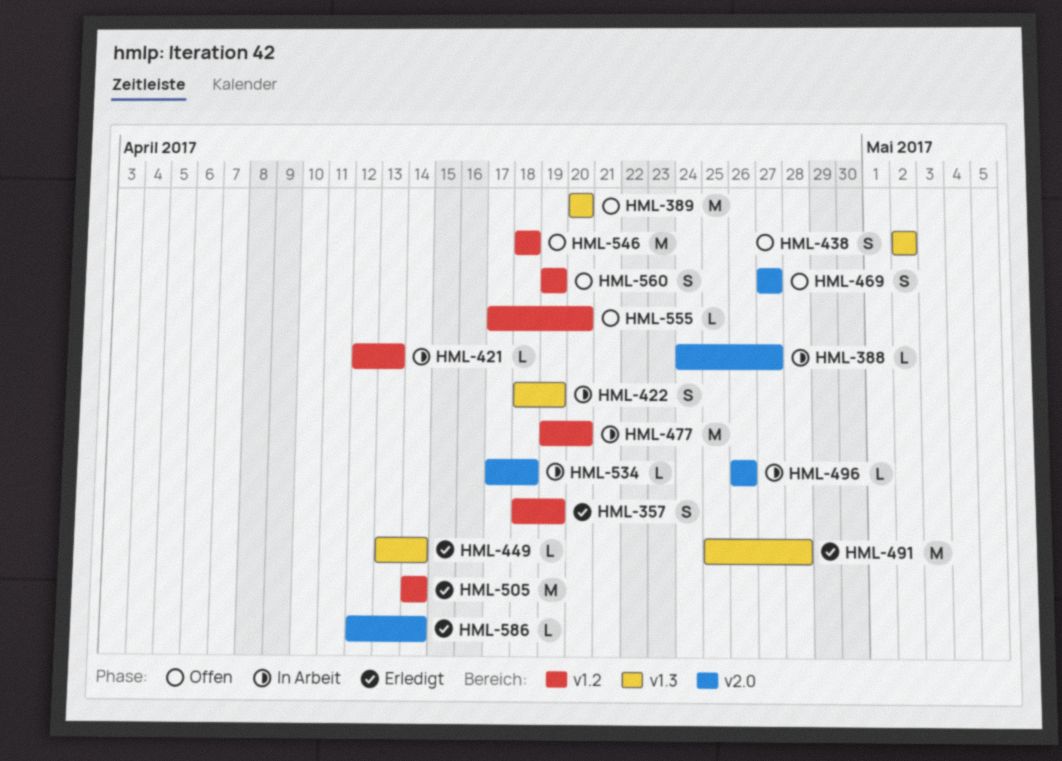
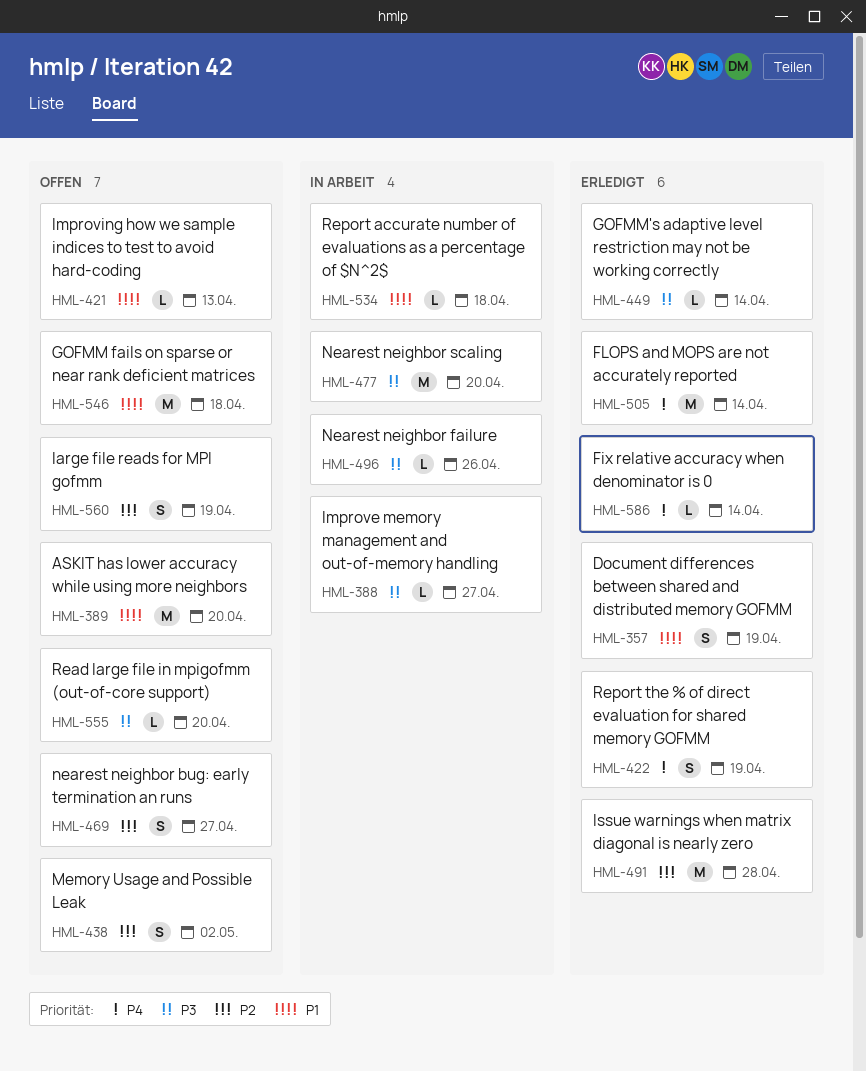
HML-421, status: In Arbeit -> Offen
HML-422, status: In Arbeit -> Erledigt

